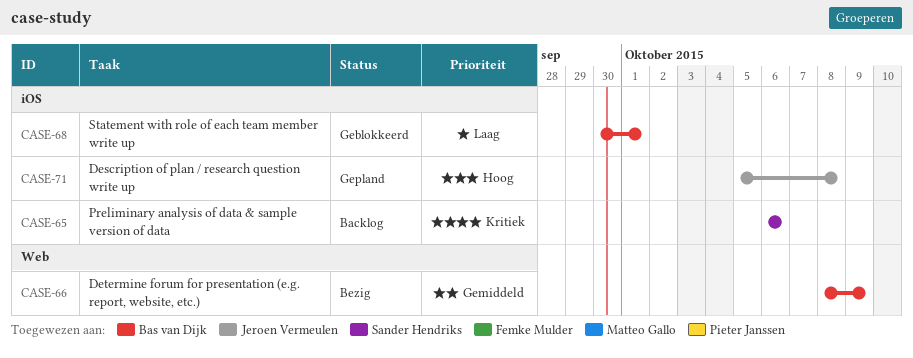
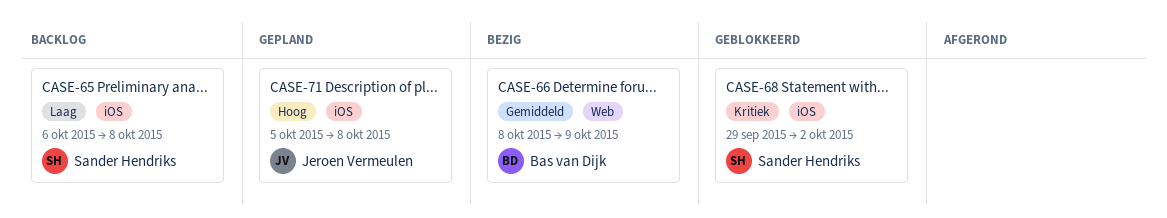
CASE-65, priority: Kritiek -> Laag
CASE-65, due: Oct 6 -> Oct 8
CASE-68, owner: Bas van Dijk -> Sander Hendriks
CASE-68, priority: Laag -> Kritiek
CASE-68, start: Sep 30 -> Sep 29
CASE-68, due: Oct 1 -> Oct 2

